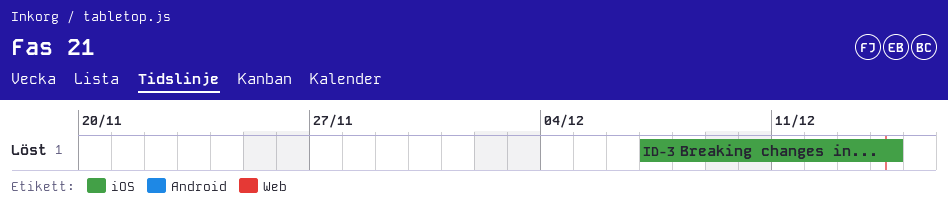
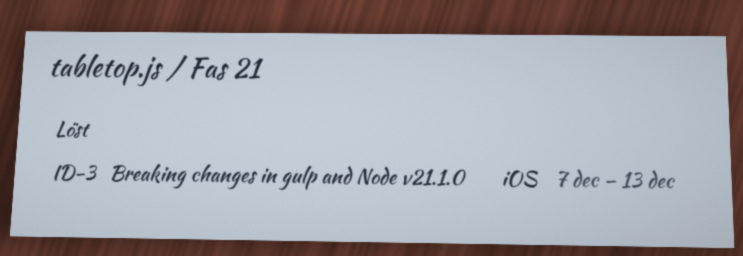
ID-3, due: Dec 14 -> Dec 13

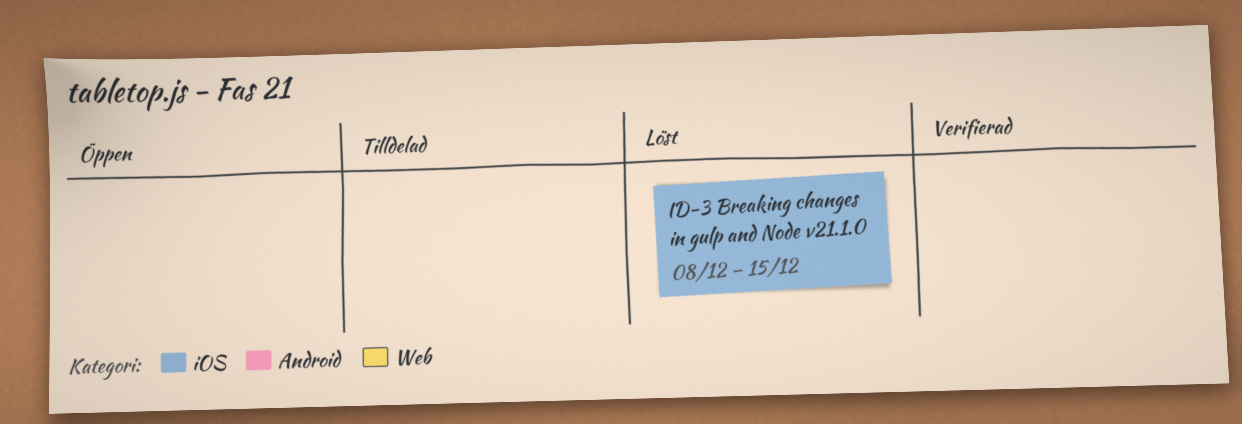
ID-3, start: Dec 7 -> Dec 8
ID-3, due: Dec 13 -> Dec 15

